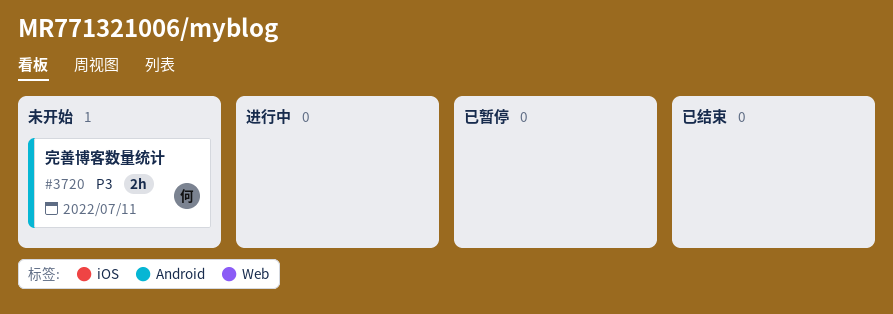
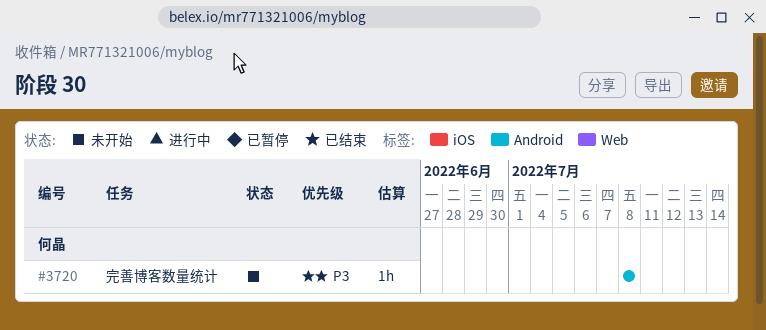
#3720, estimate: 2h -> 1h
#3720, due: Jul 11 -> Jul 8

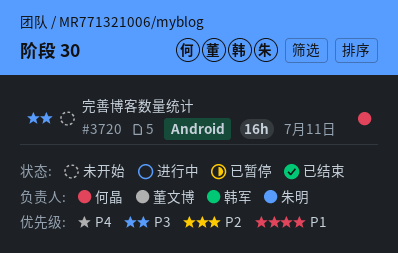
#3720, estimate: 1h -> 16h
#3720, due: Jul 8 -> Jul 11

